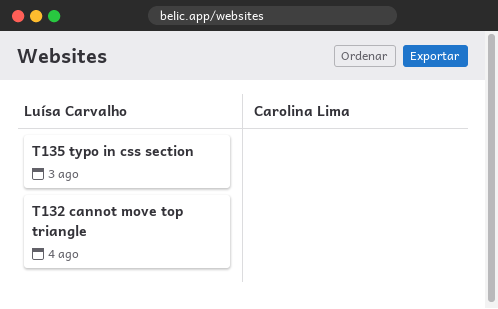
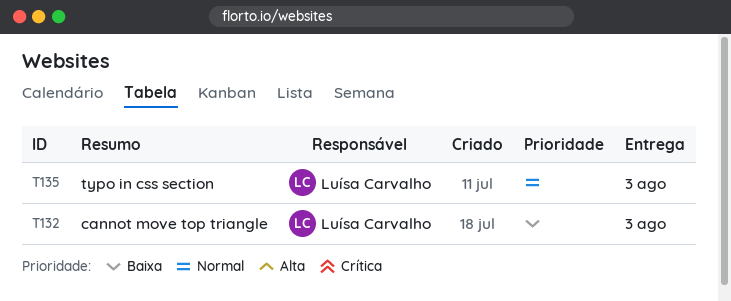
T132, due: Aug 4 -> Aug 3

